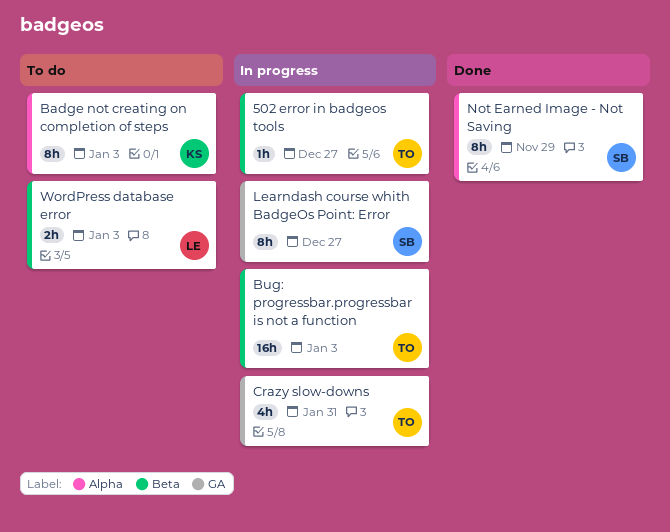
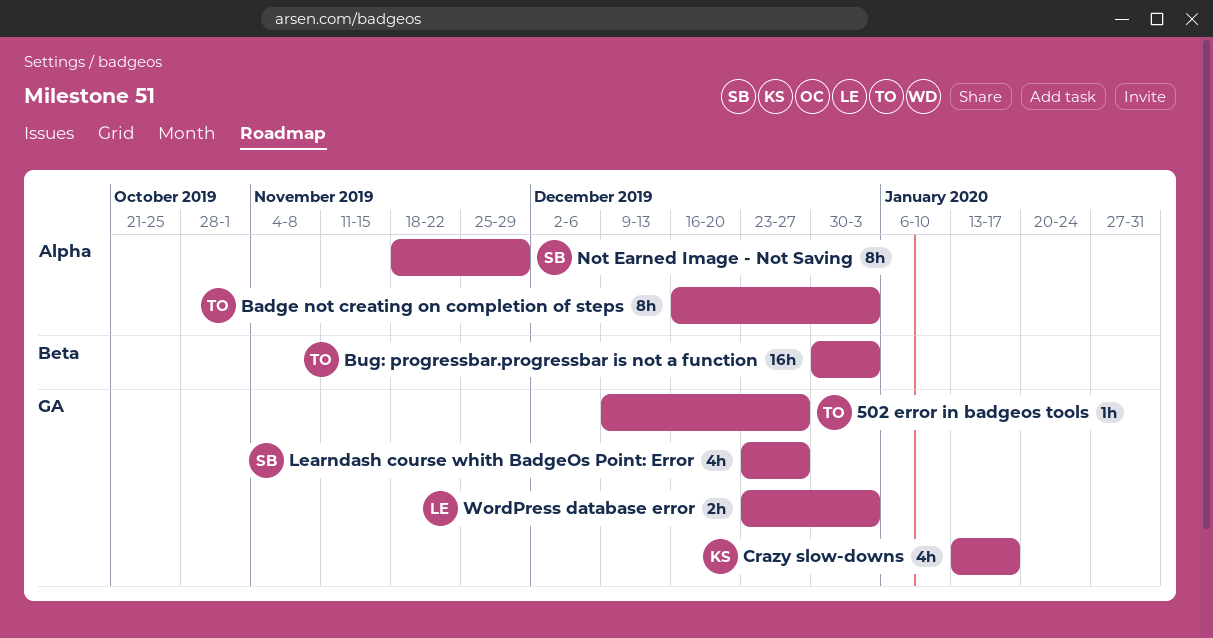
502 error in badgeos tools, label: Beta -> GA
Badge not creating on completion of steps, owner: KS -> TO
Crazy slow-downs, owner: TO -> KS
Crazy slow-downs, due: Jan 31 -> Jan 17
Learndash course whith BadgeOs Point: Error, estimate: 8h -> 4h
WordPress database error, label: Beta -> GA

